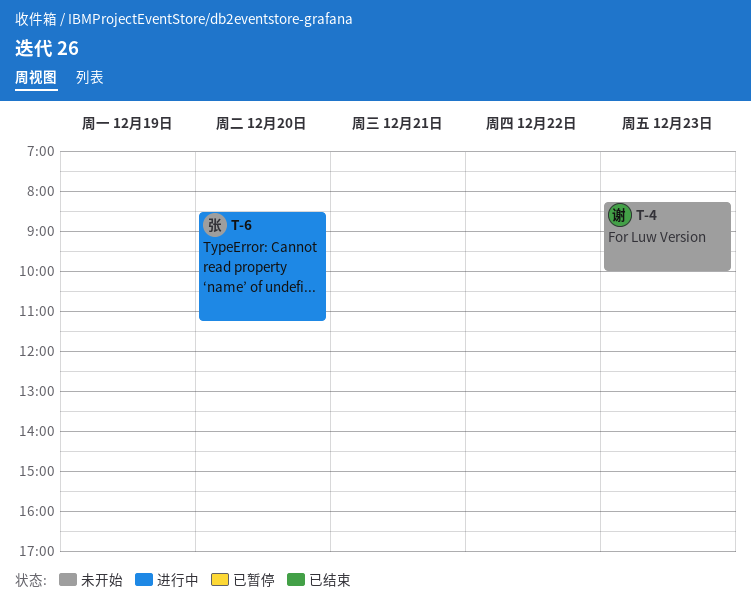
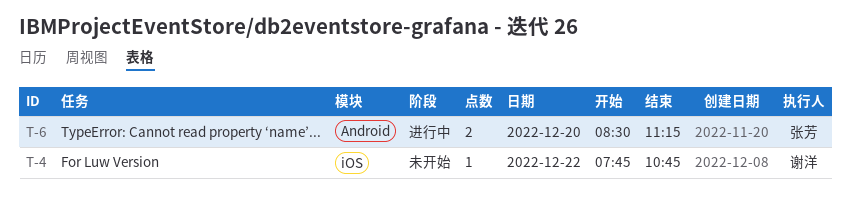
T-4, day: Dec 23 -> Dec 22
T-4, begins: 08:15 -> 07:45
T-4, ends: 10:00 -> 10:45

